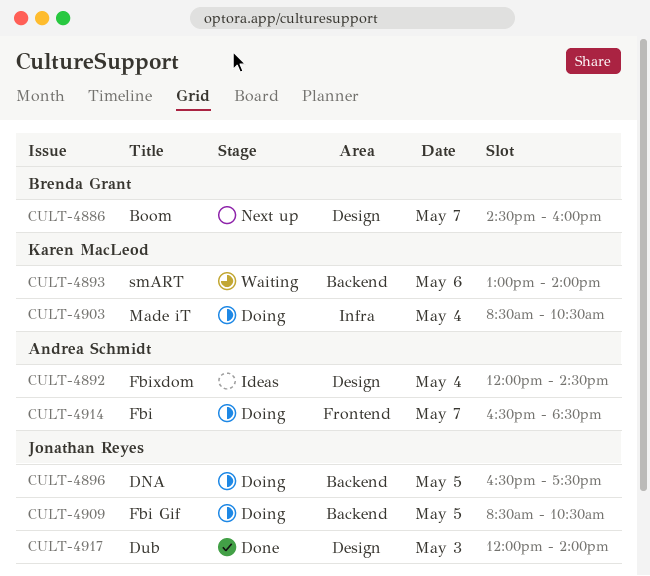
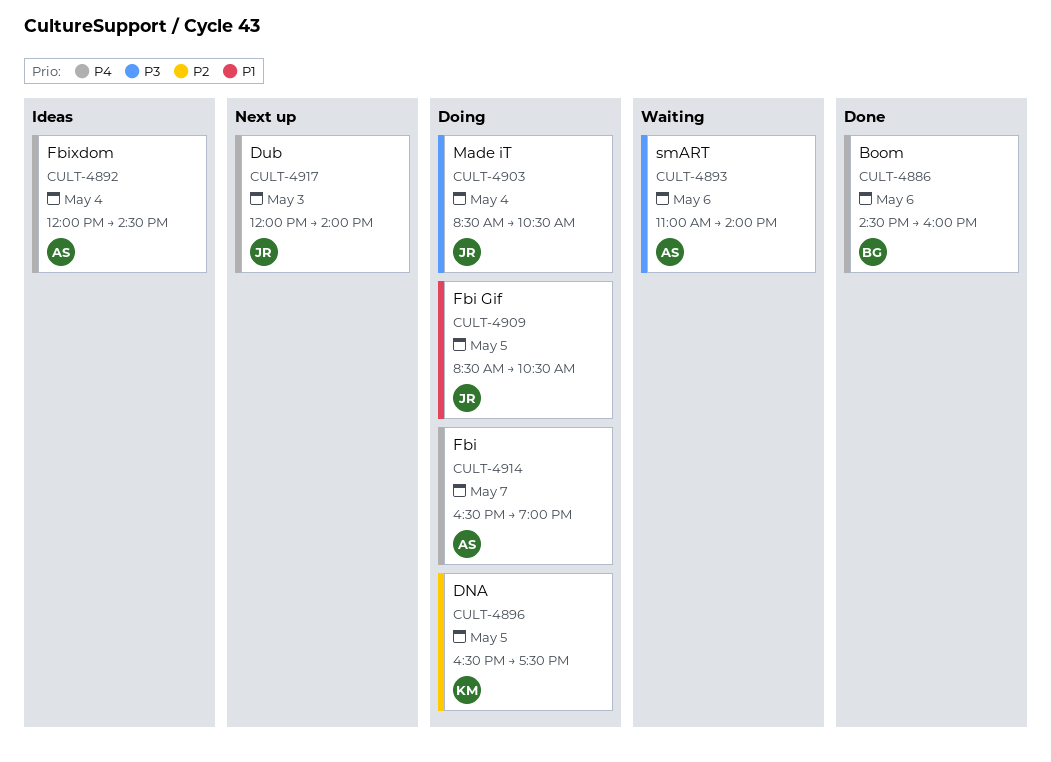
CULT-4886, status: Next up -> Done
CULT-4886, day: May 7 -> May 6
CULT-4893, owner: Karen MacLeod -> Andrea Schmidt
CULT-4893, begins: 13:00 -> 11:00
CULT-4896, owner: Jonathan Reyes -> Karen MacLeod
CULT-4903, owner: Karen MacLeod -> Jonathan Reyes
CULT-4914, ends: 18:30 -> 19:00
CULT-4917, status: Done -> Next up

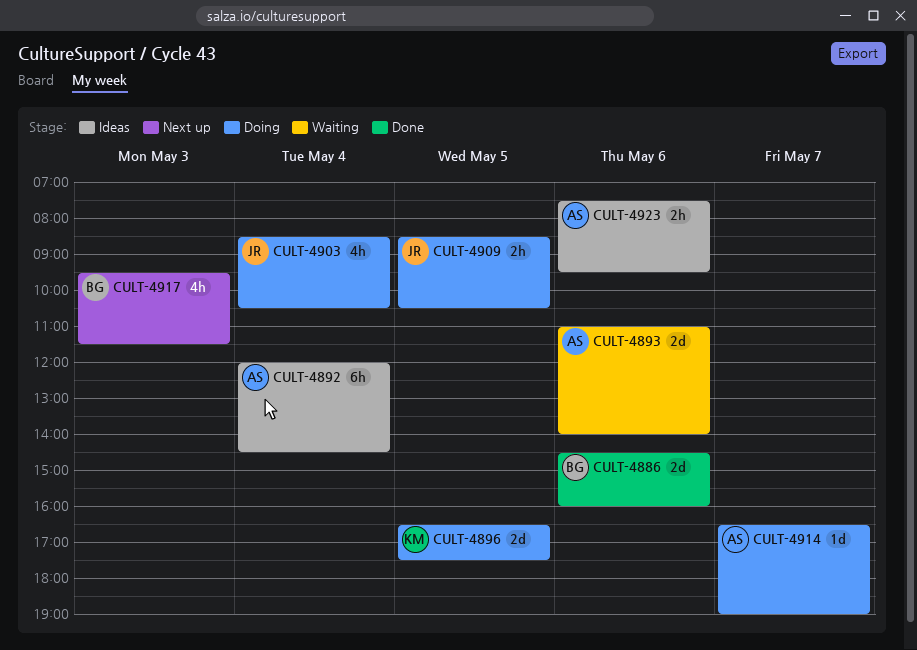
CULT-4917, owner: JR -> BG
CULT-4917, begins: 12:00 -> 09:30
CULT-4917, ends: 14:00 -> 11:30
CULT-4923: none -> present

